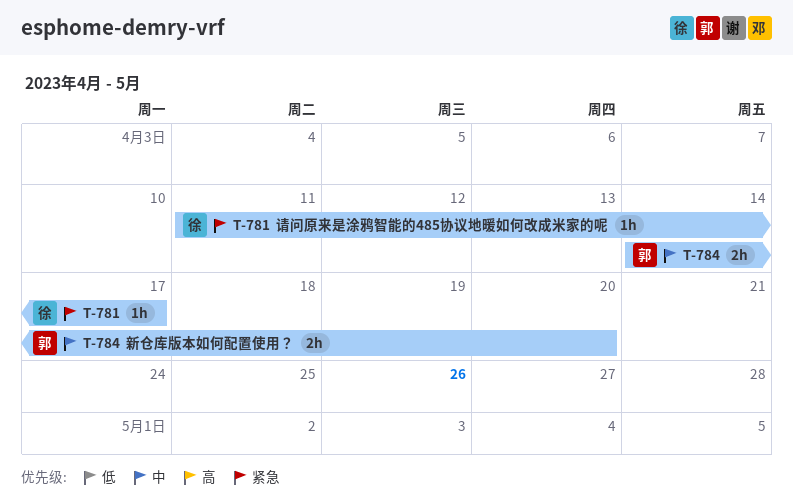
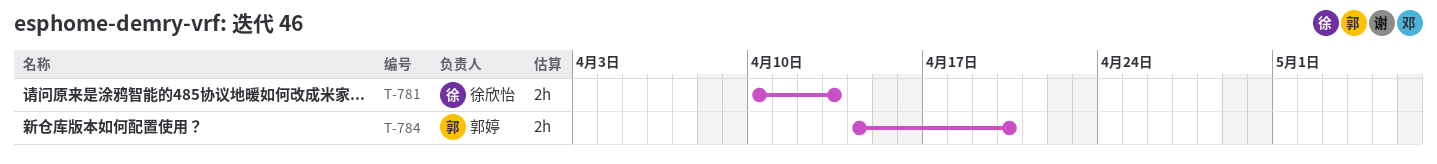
T-781, estimate: 1h -> 2h
T-781, start: Apr 11 -> Apr 10
T-781, due: Apr 17 -> Apr 13

